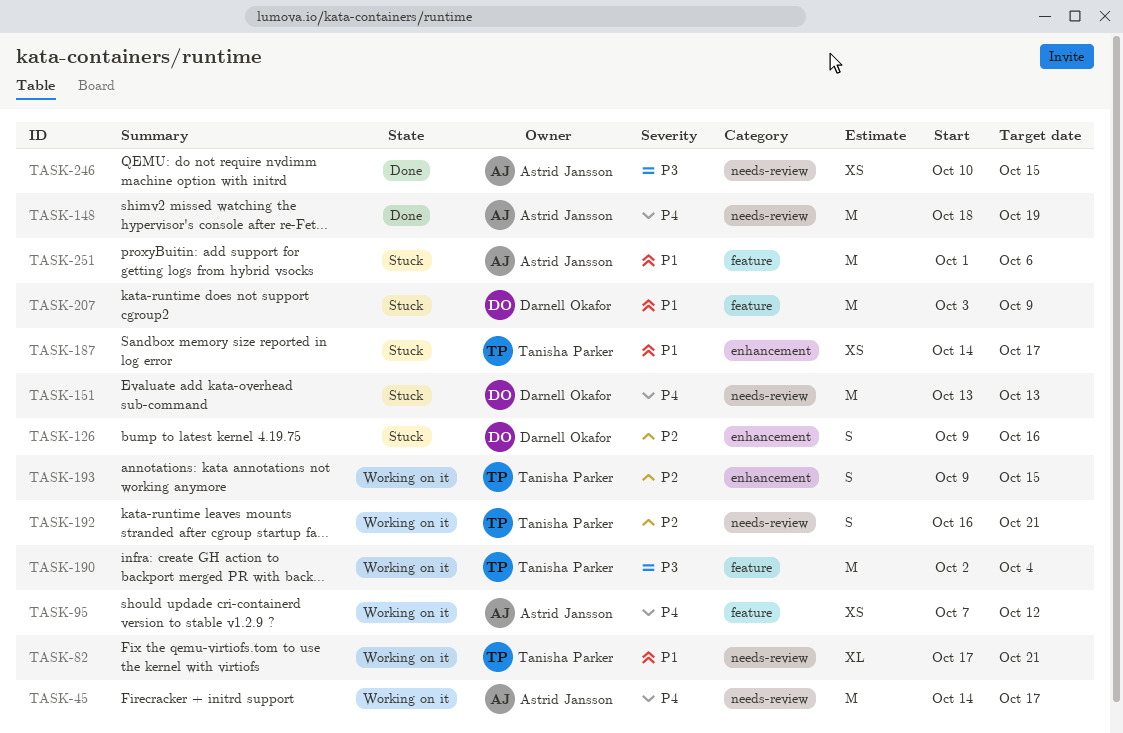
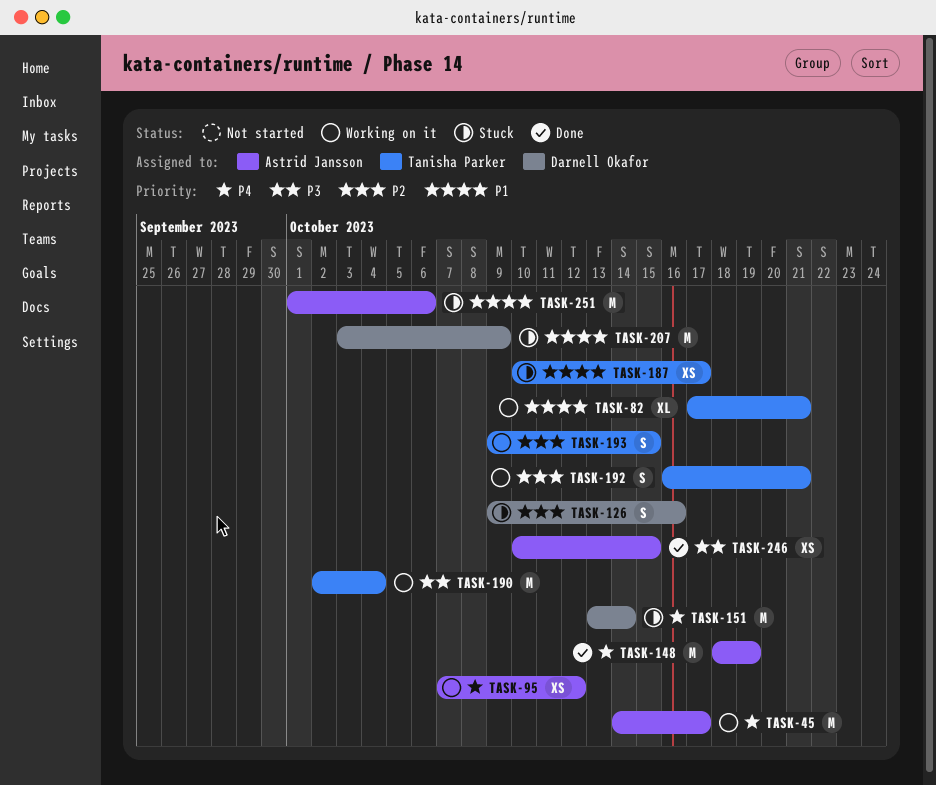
TASK-151, due: Oct 13 -> Oct 14
TASK-187, start: Oct 14 -> Oct 10

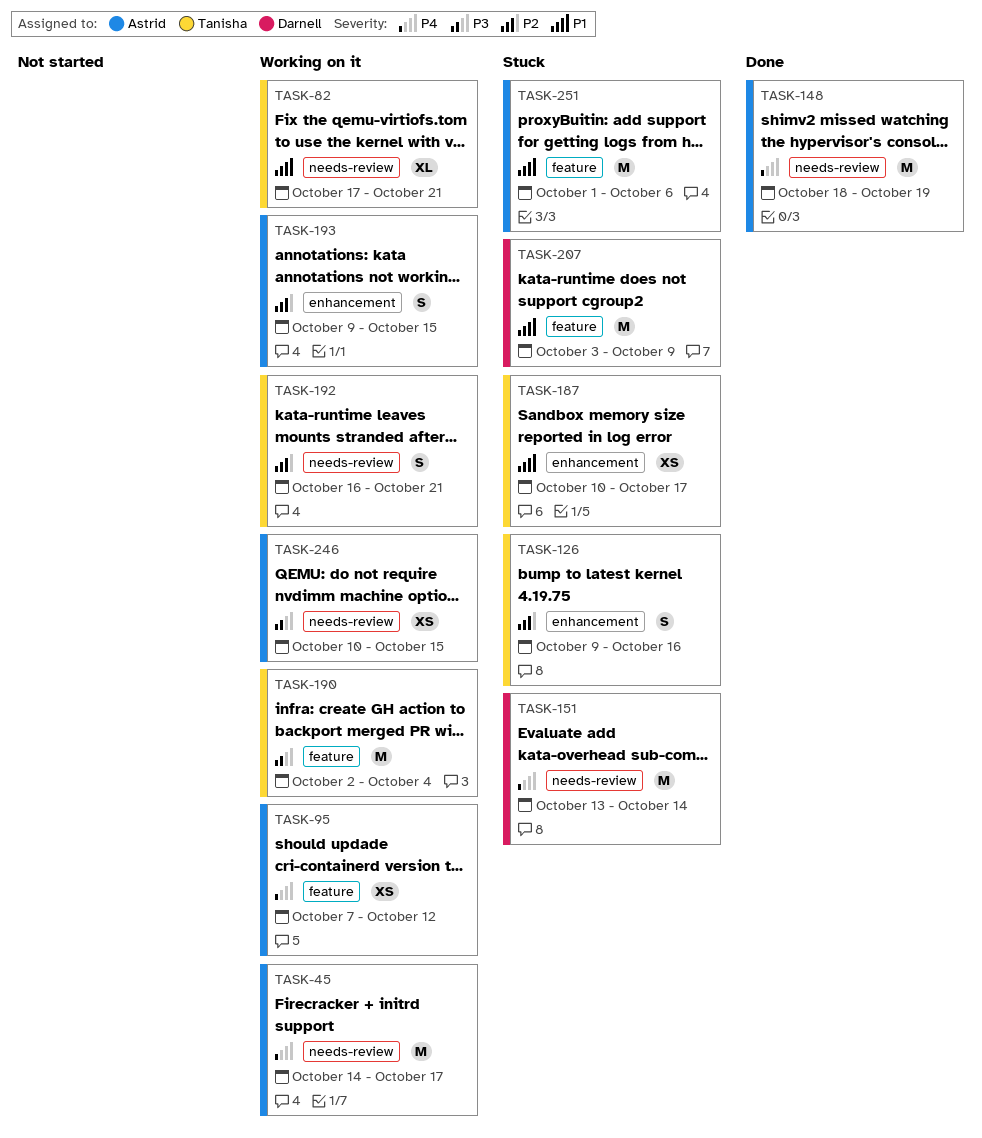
TASK-126, owner: Darnell Okafor -> Tanisha Parker
TASK-193, owner: Tanisha Parker -> Astrid Jansson
TASK-246, status: Done -> Working on it

